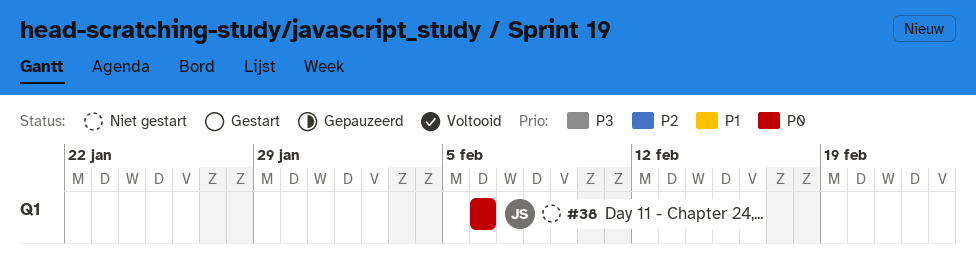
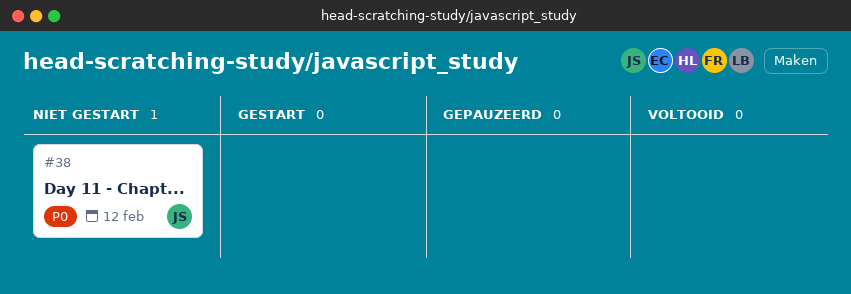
#38, due: Feb 6 -> Feb 12

